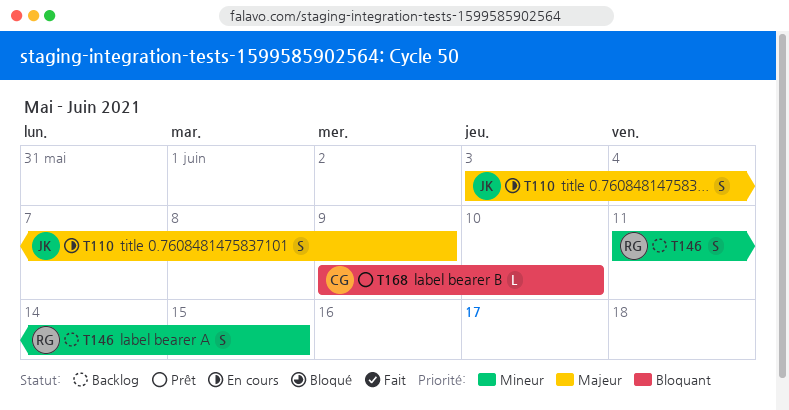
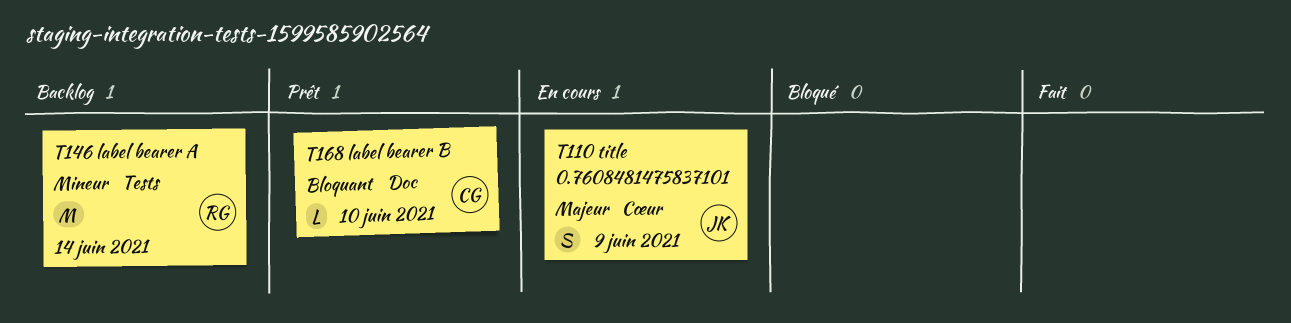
T146, estimate: S -> M
T146, due: Jun 15 -> Jun 14

